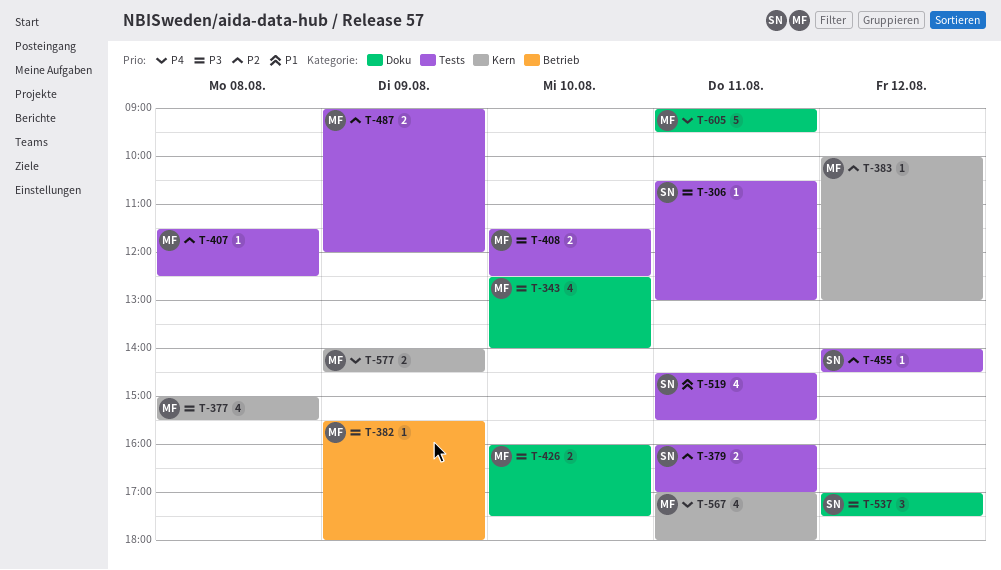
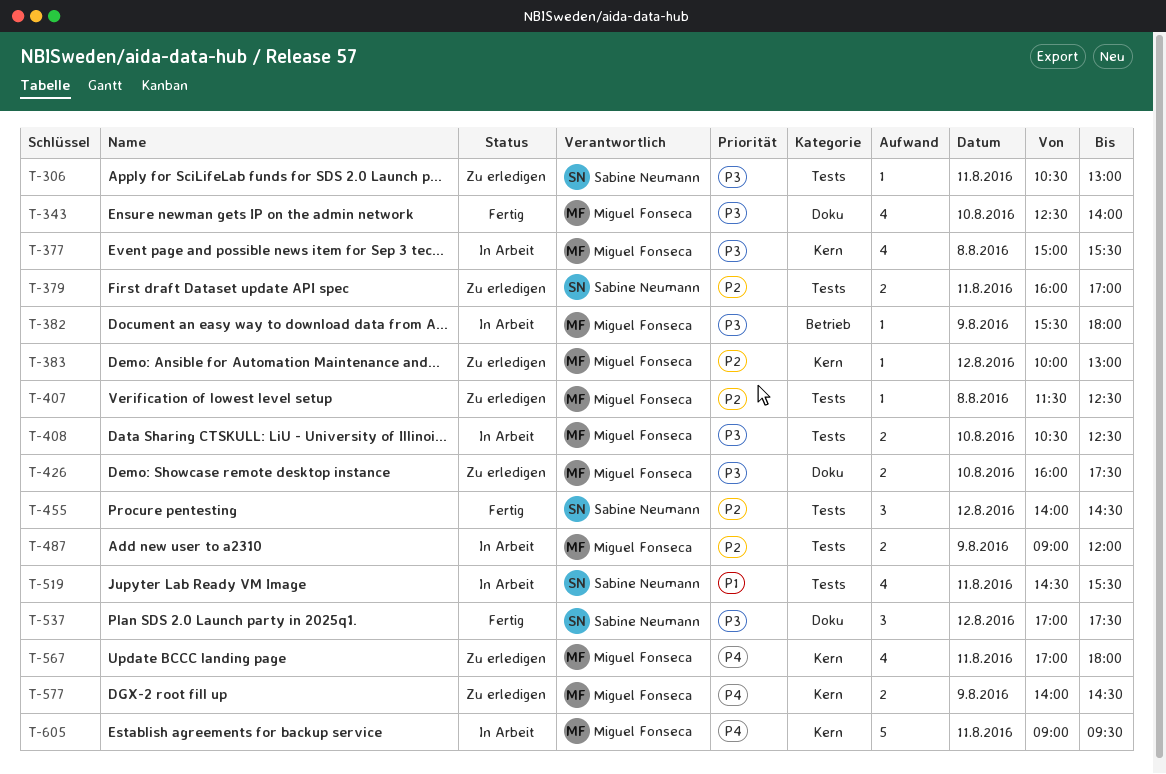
T-408, begins: 11:30 -> 10:30
T-455, estimate: 1 -> 3
T-605, label: Doku -> Kern

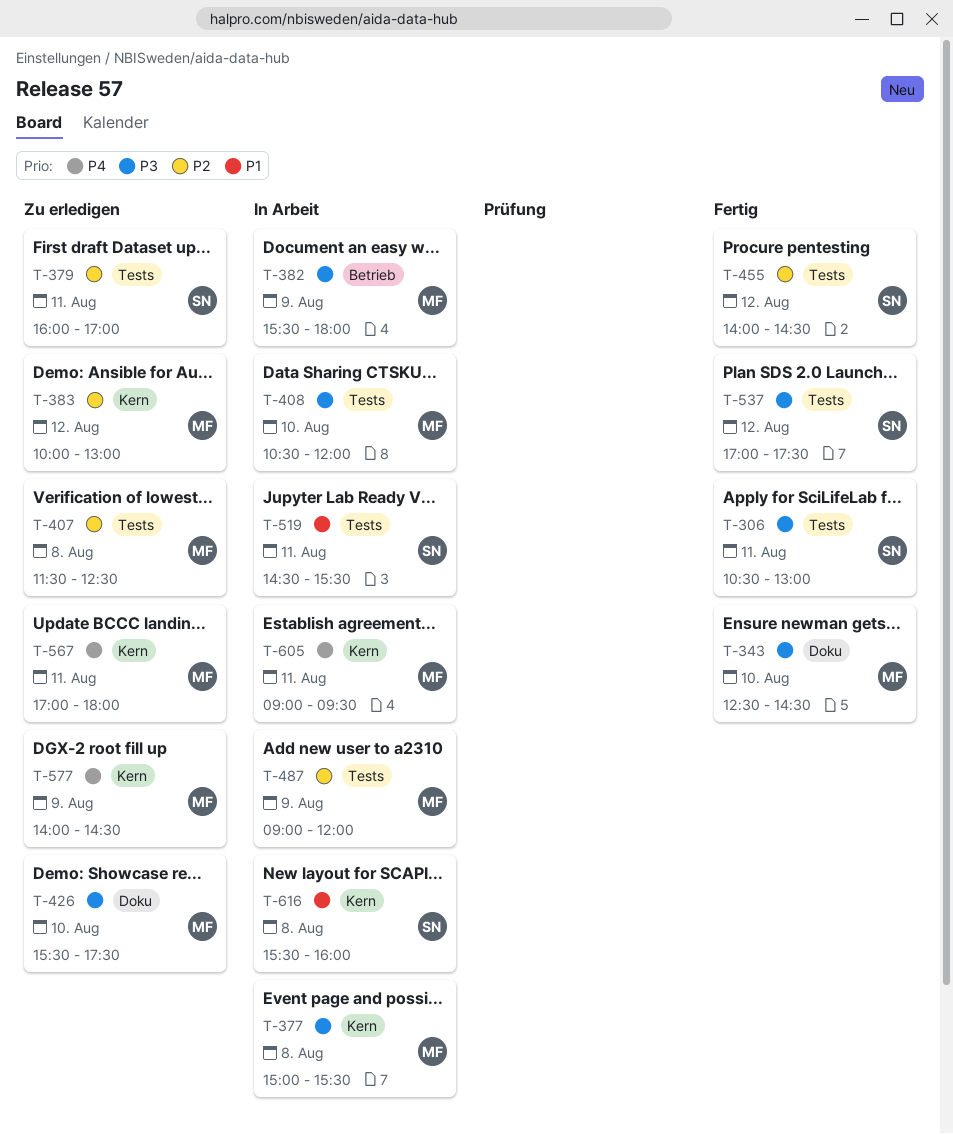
T-306, status: Zu erledigen -> Fertig
T-343, ends: 14:00 -> 14:30
T-408, ends: 12:30 -> 12:00
T-426, begins: 16:00 -> 15:30
T-537, label: Doku -> Tests
T-616: none -> present

